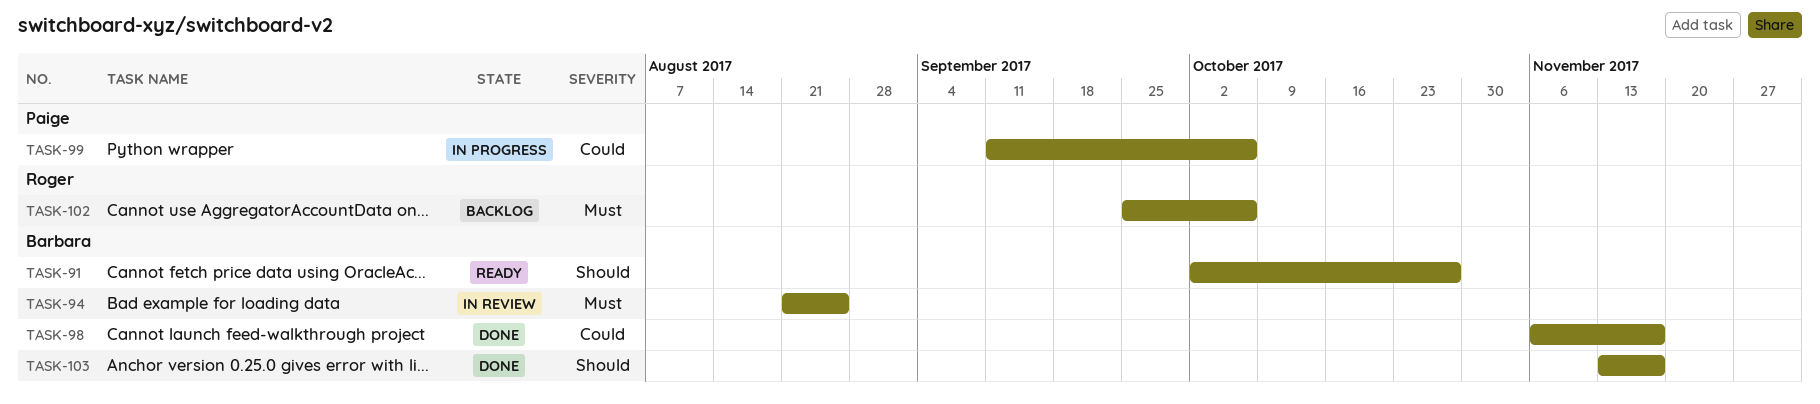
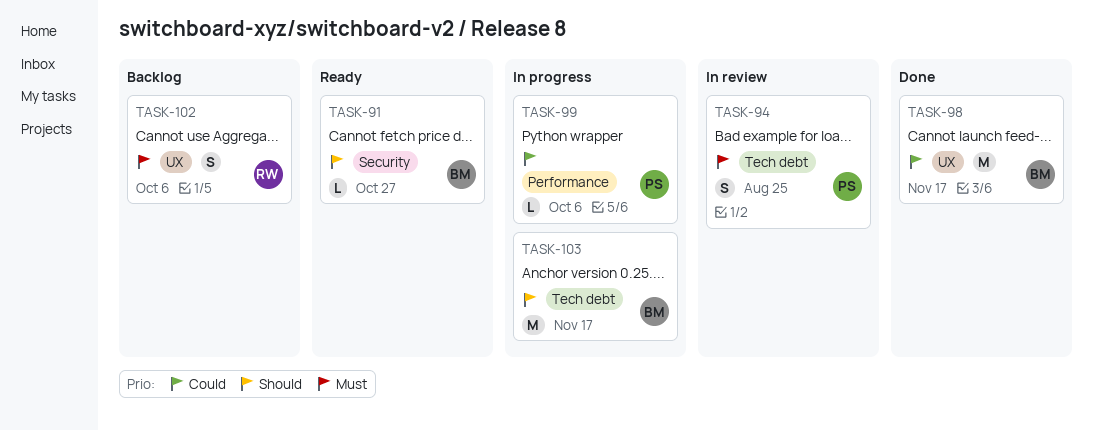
TASK-94, owner: Barbara -> Paige
TASK-103, status: Done -> In progress

